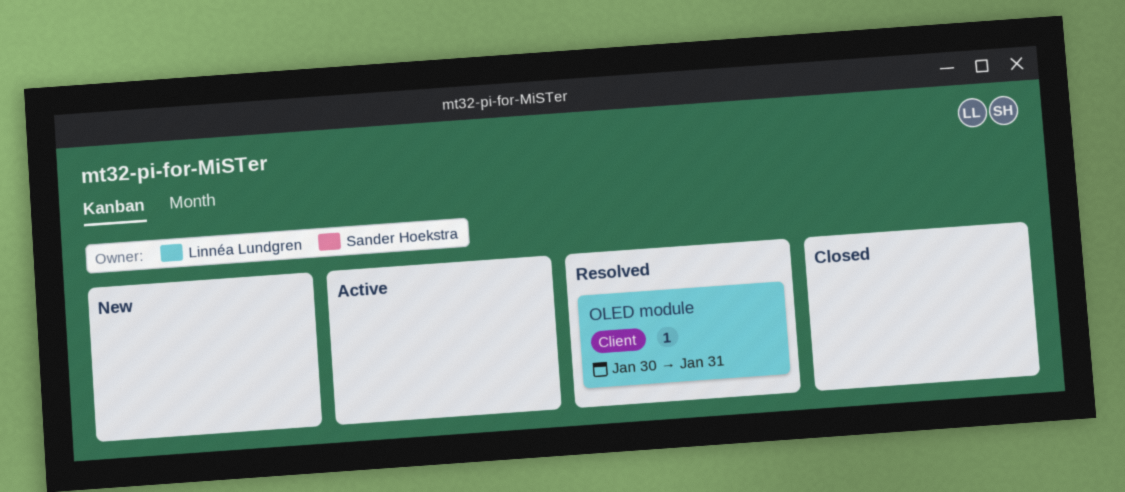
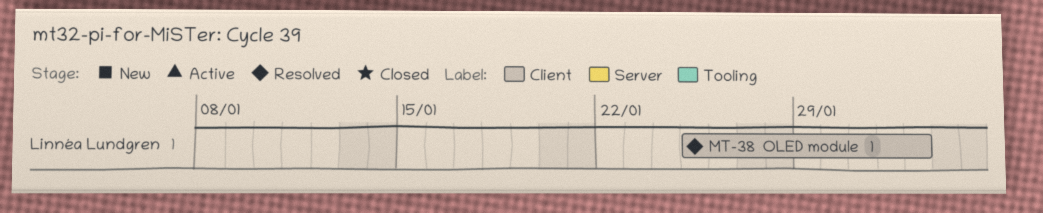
OLED module, start: Jan 30 -> Jan 25
OLED module, due: Jan 31 -> Feb 2

